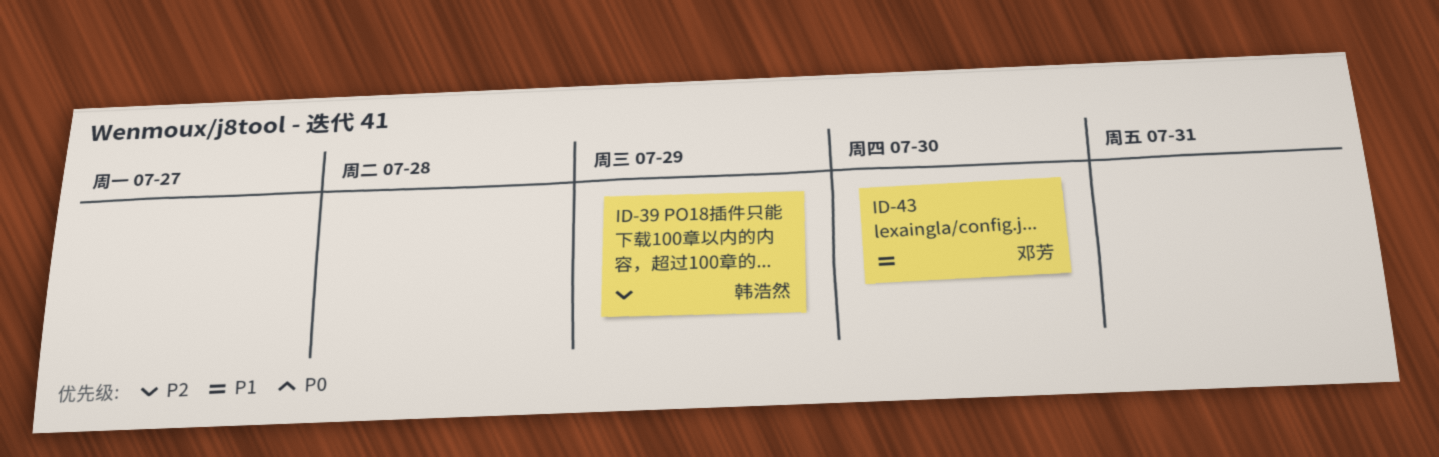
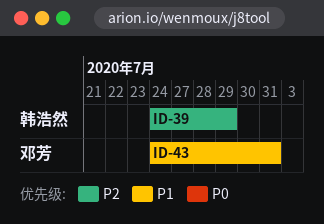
ID-43, due: Jul 30 -> Jul 31

